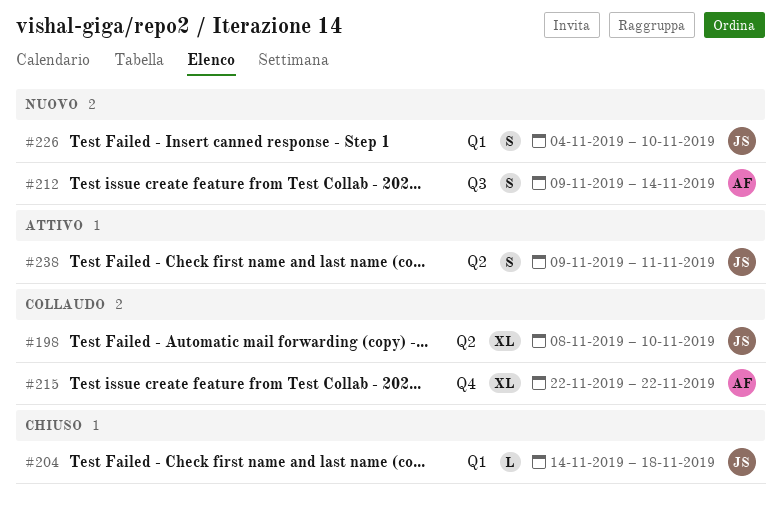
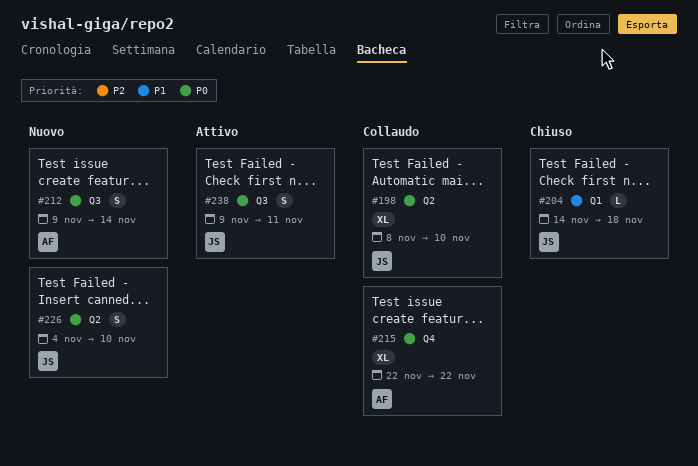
#226, label: Q1 -> Q2
#238, label: Q2 -> Q3

